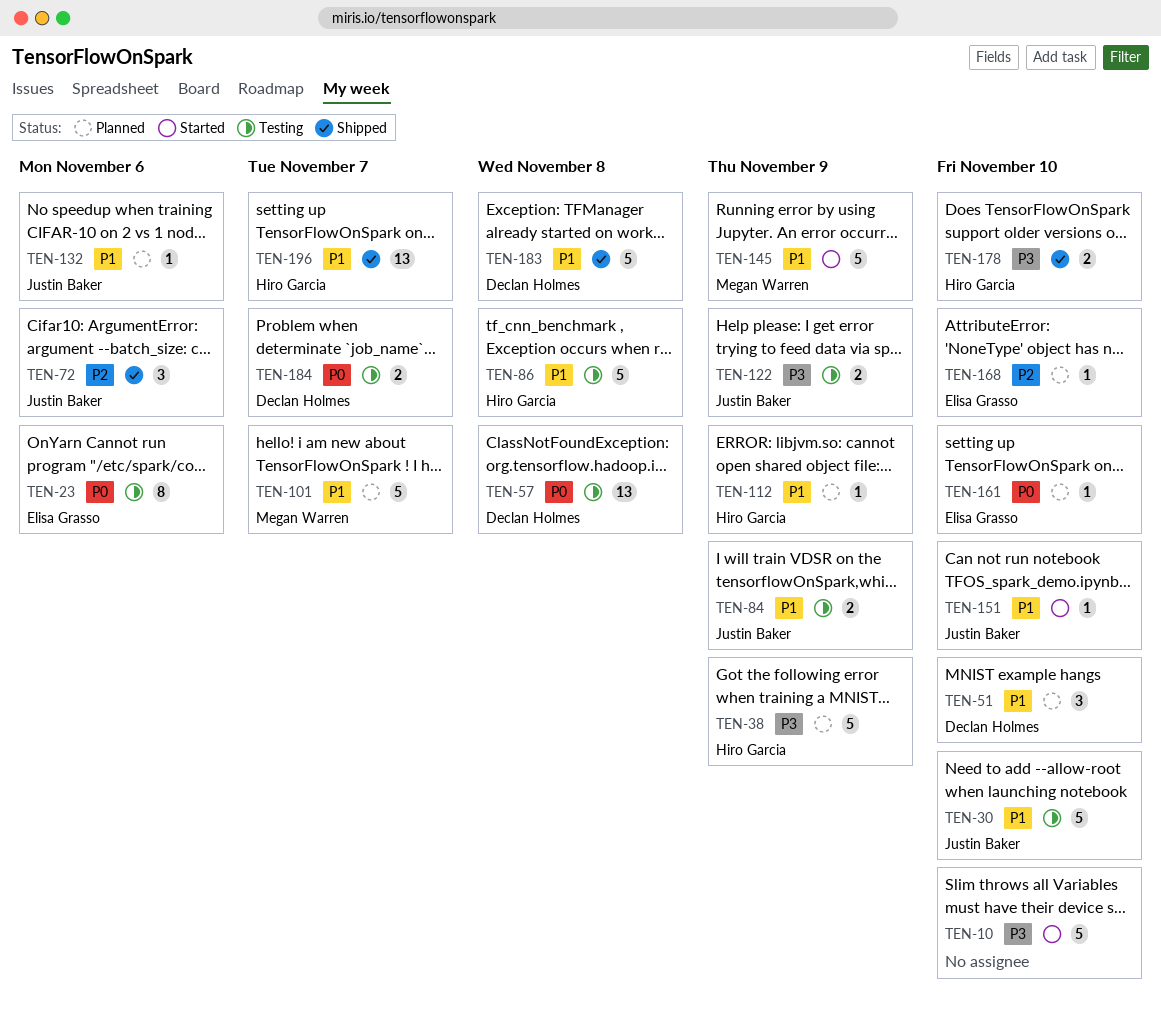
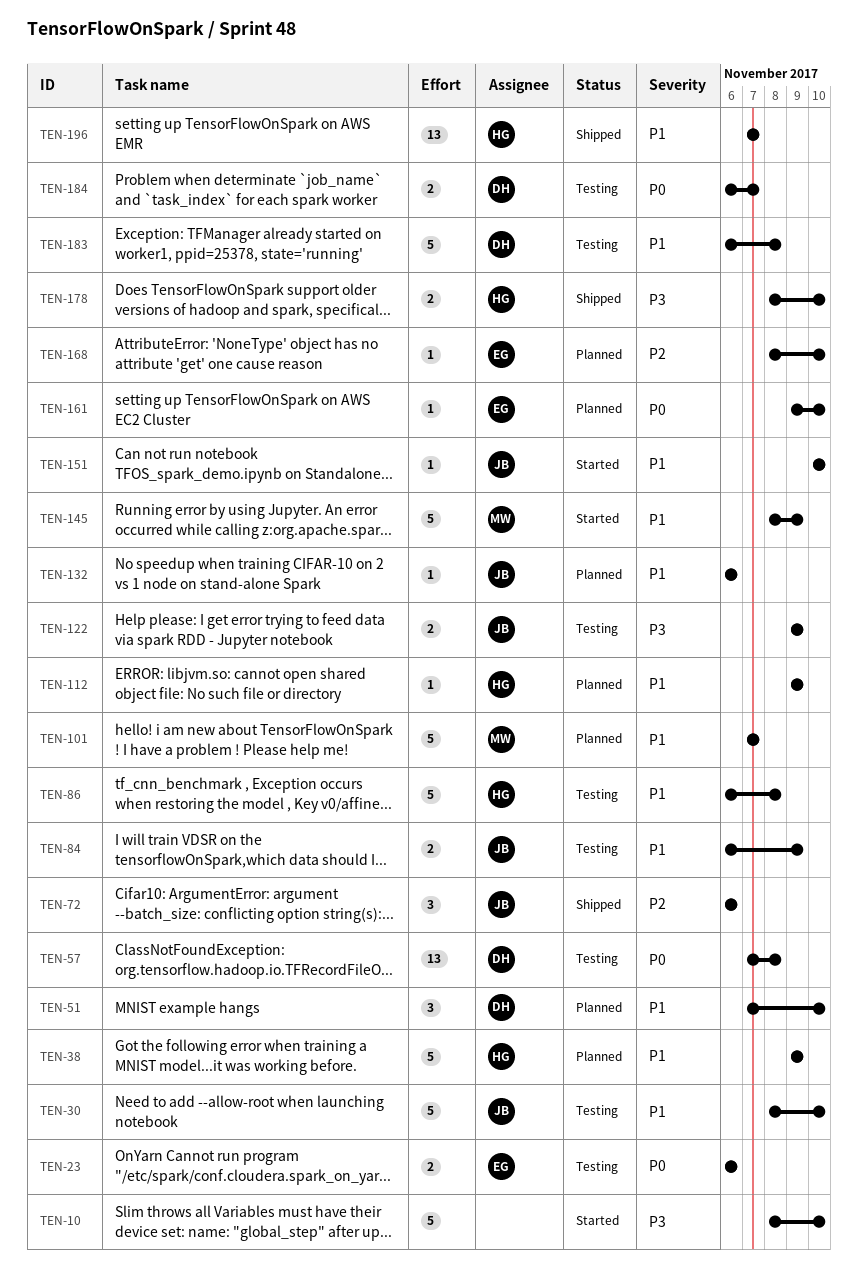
TEN-23, estimate: 8 -> 2
TEN-38, priority: P3 -> P1
TEN-183, status: Shipped -> Testing

